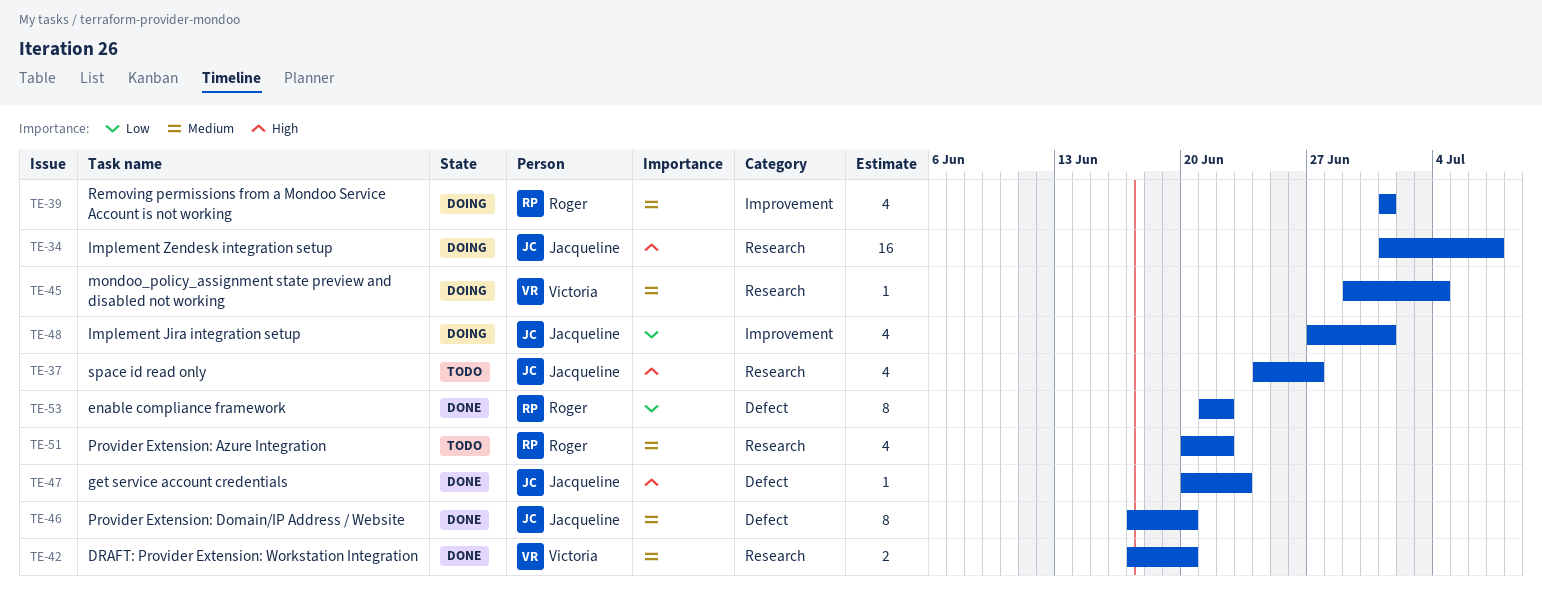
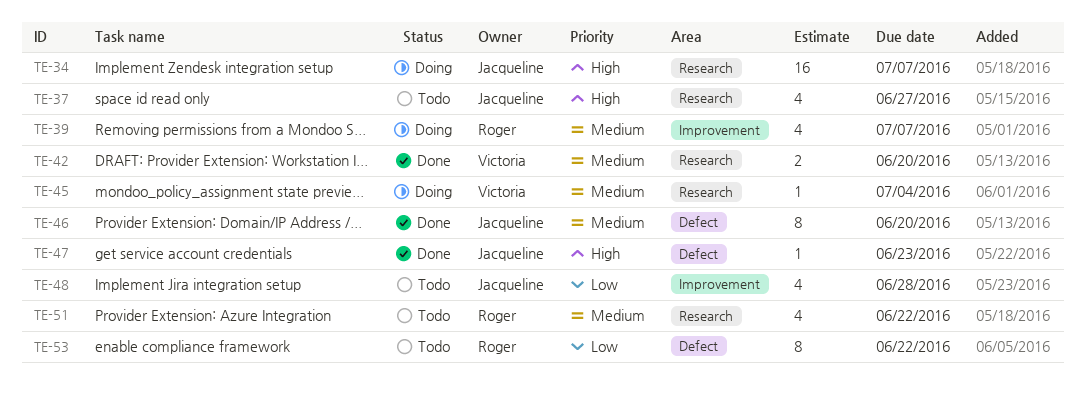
TE-39, due: Jul 1 -> Jul 7
TE-48, status: Doing -> Todo
TE-48, due: Jul 1 -> Jun 28
TE-53, status: Done -> Todo

